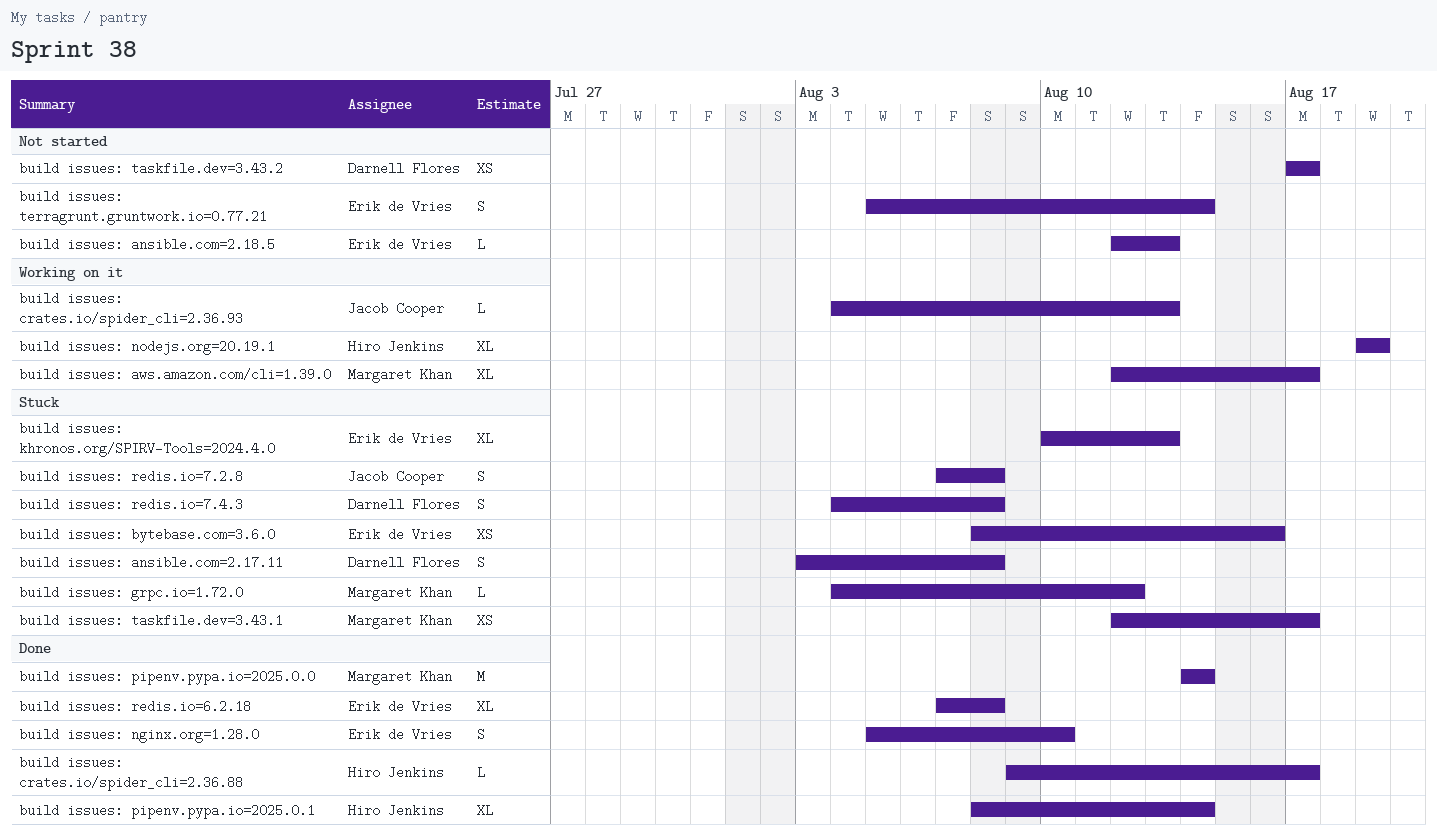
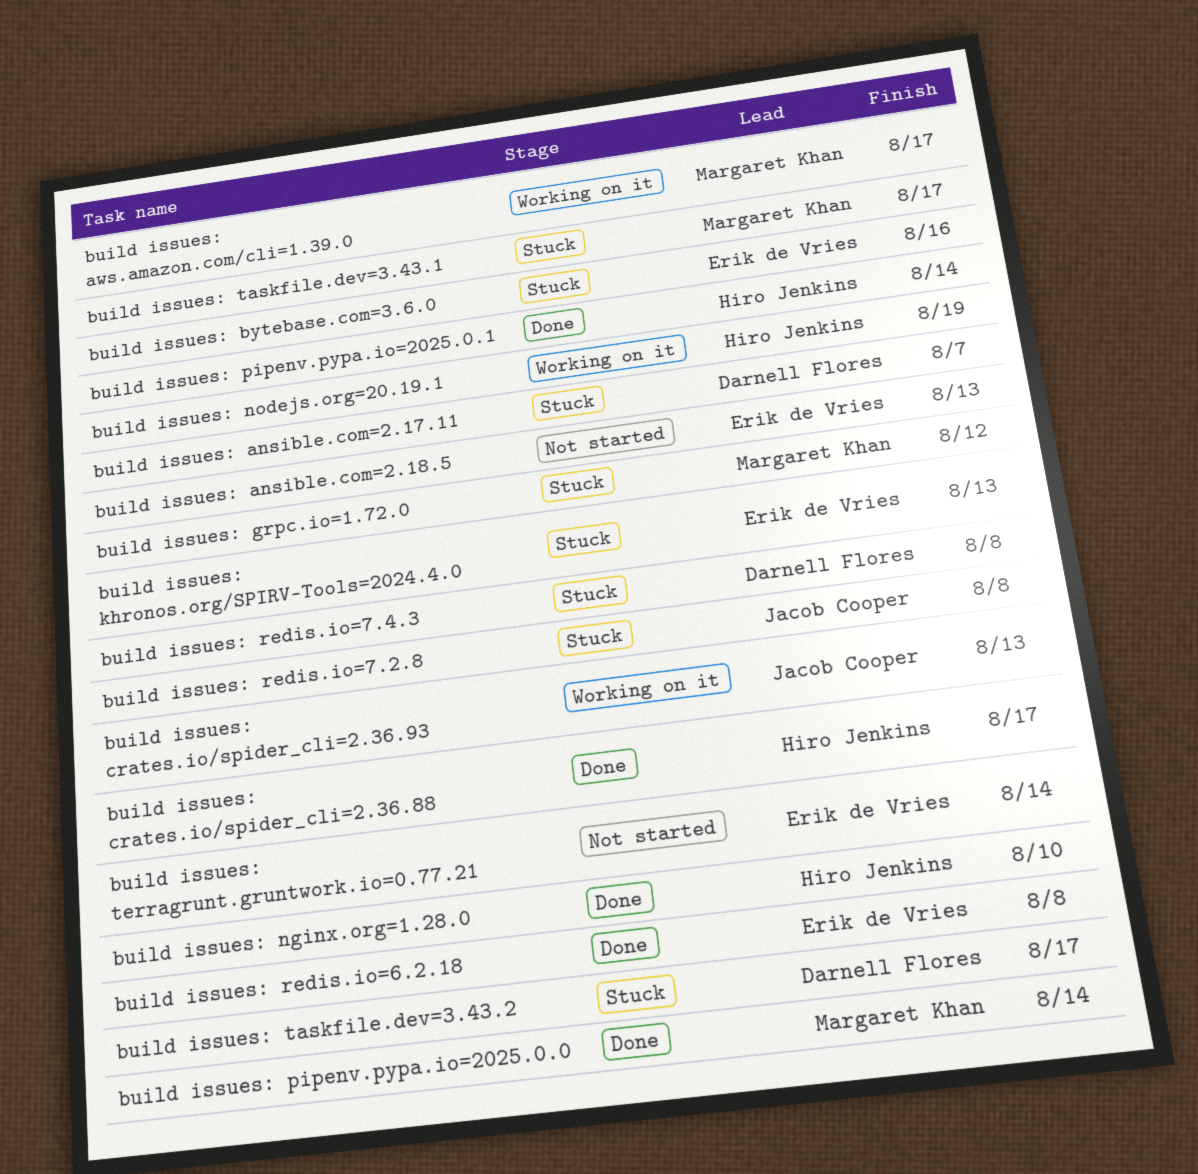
build issues: ansible.com=2.17.11, due: Aug 8 -> Aug 7
build issues: nginx.org=1.28.0, owner: Erik de Vries -> Hiro Jenkins
build issues: taskfile.dev=3.43.2, status: Not started -> Stuck

